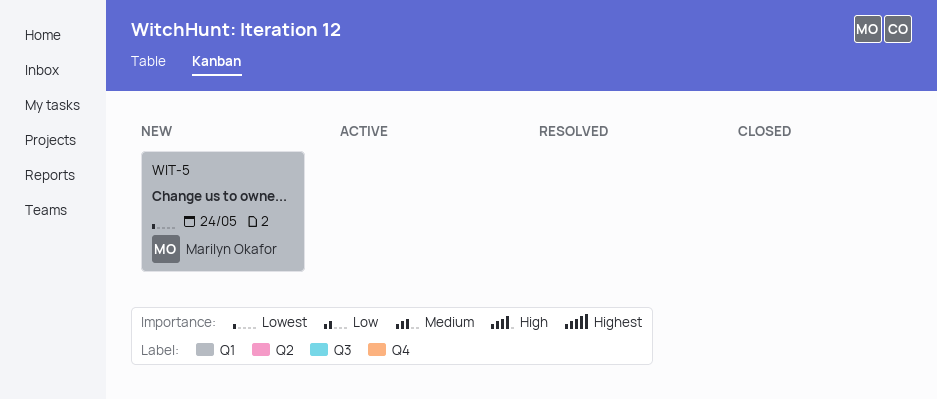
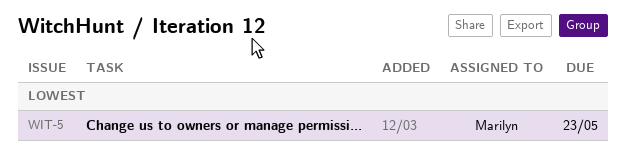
WIT-5, due: May 24 -> May 23

